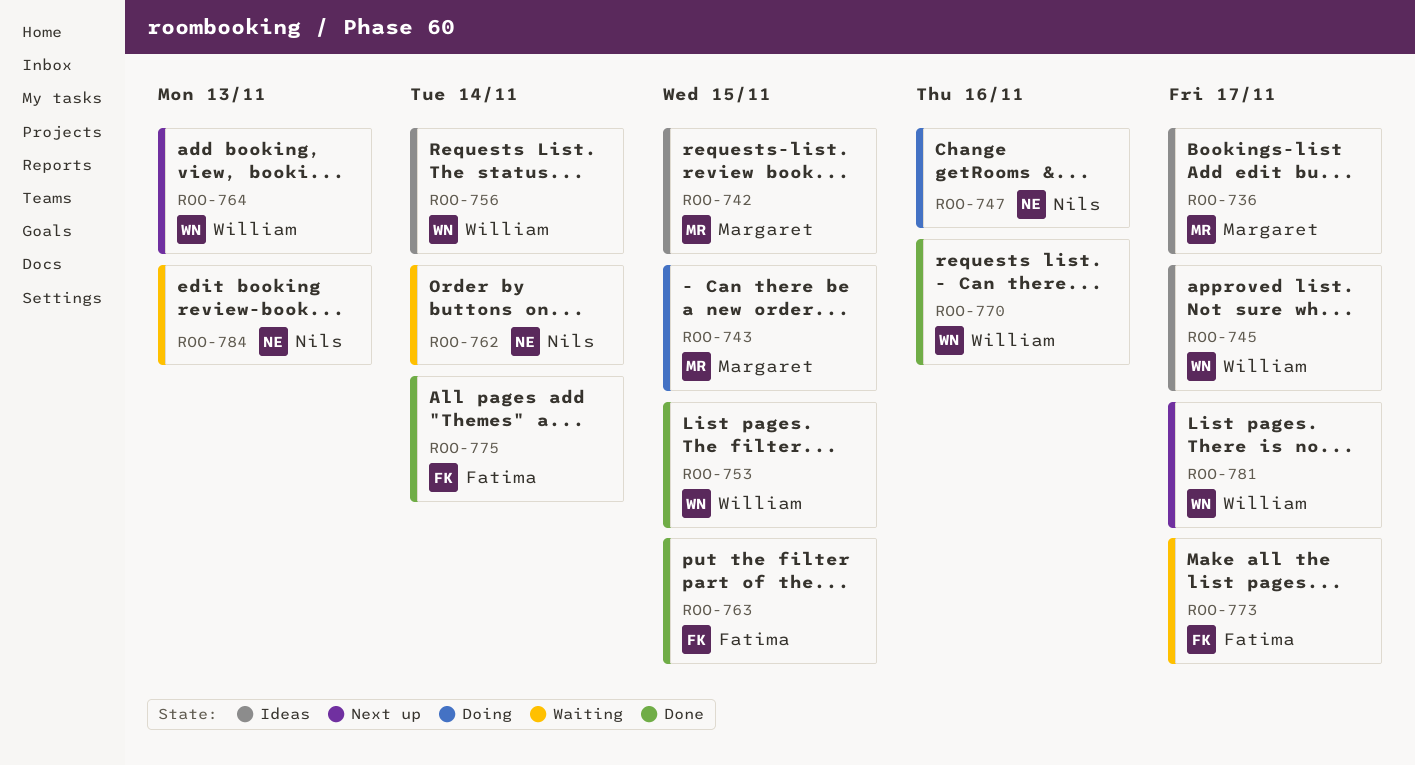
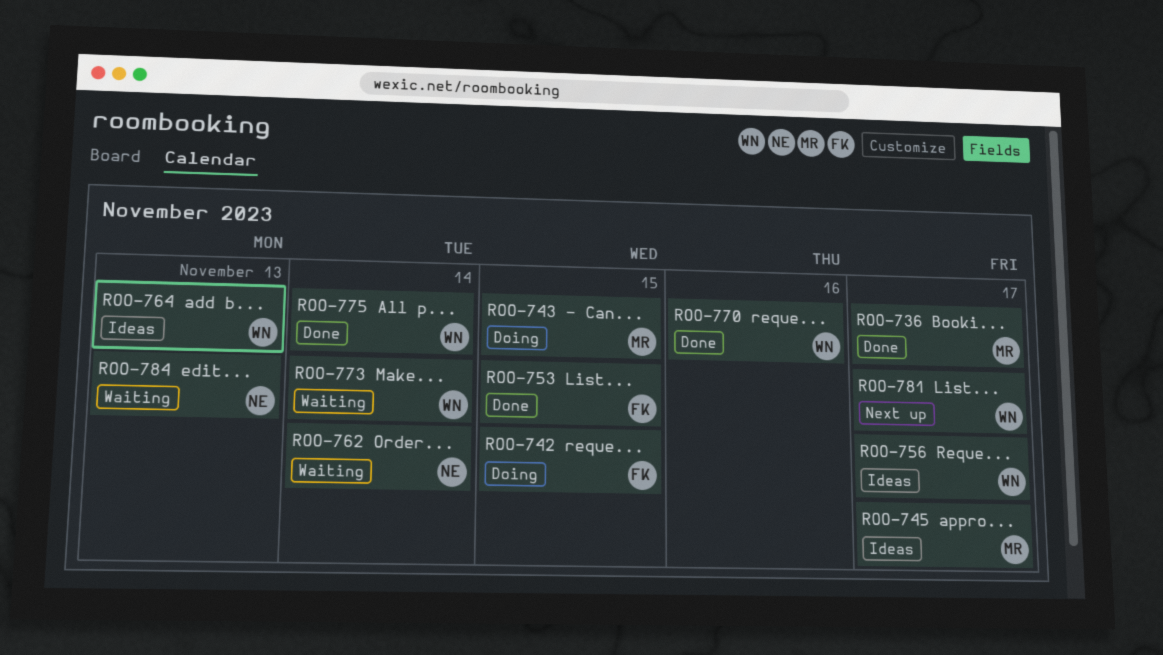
ROO-736, status: Ideas -> Done
ROO-742, status: Ideas -> Doing
ROO-742, owner: Margaret -> Fatima
ROO-745, owner: William -> Margaret
ROO-747: present -> none
ROO-753, owner: William -> Fatima
ROO-756, due: Nov 14 -> Nov 17
ROO-763: present -> none
ROO-764, status: Next up -> Ideas
ROO-773, owner: Fatima -> William
ROO-773, due: Nov 17 -> Nov 14
ROO-775, owner: Fatima -> William

